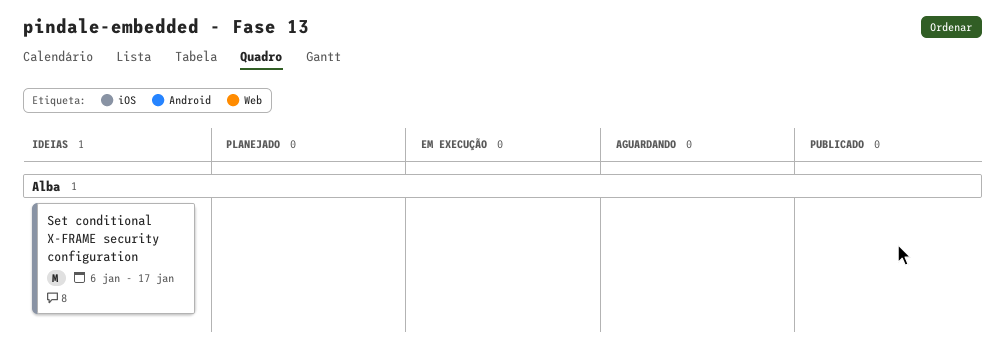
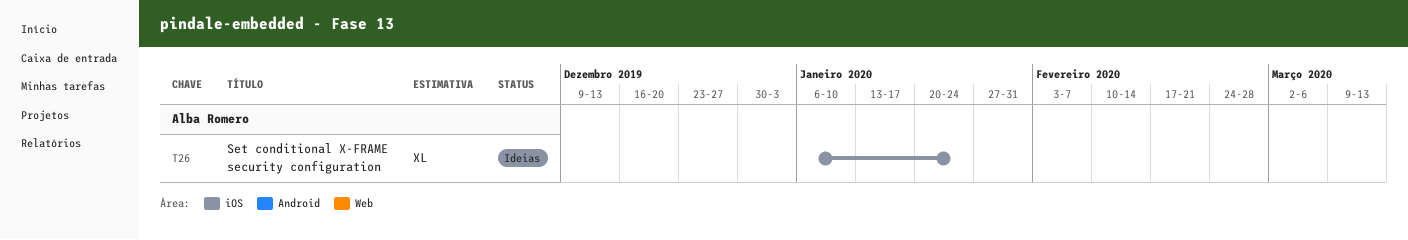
Set conditional X-FRAME security configuration, estimate: M -> XL
Set conditional X-FRAME security configuration, due: Jan 17 -> Jan 24

